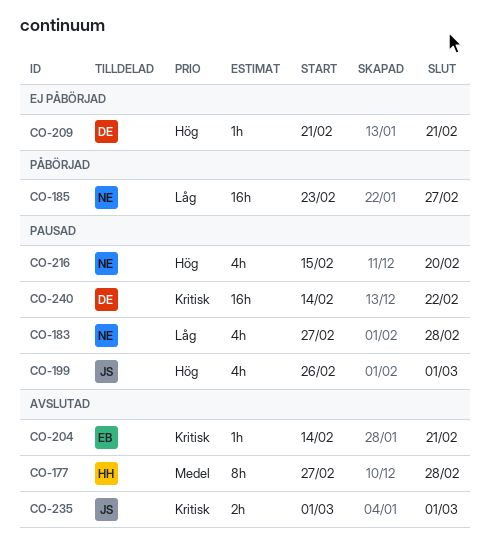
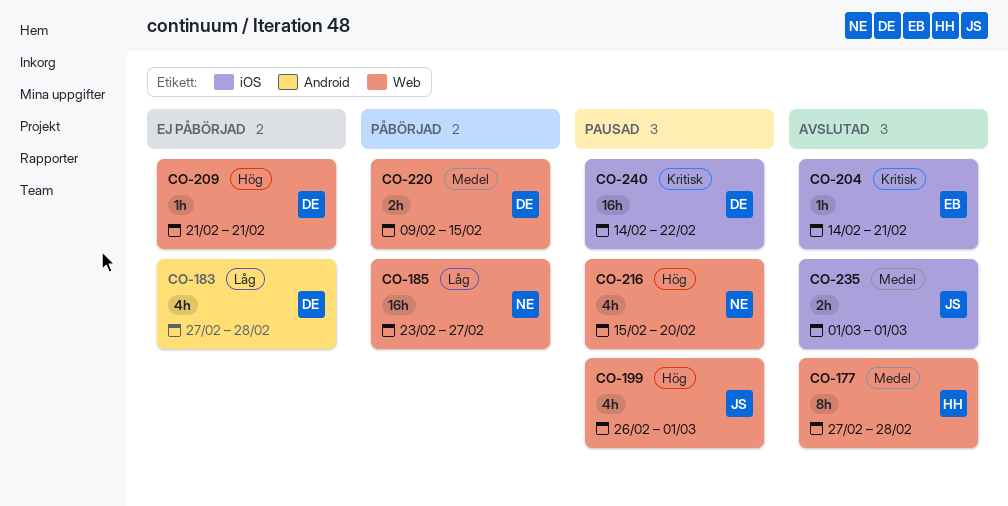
CO-183, status: Pausad -> Ej påbörjad
CO-183, owner: NE -> DE
CO-220: none -> present
CO-235, priority: Kritisk -> Medel

